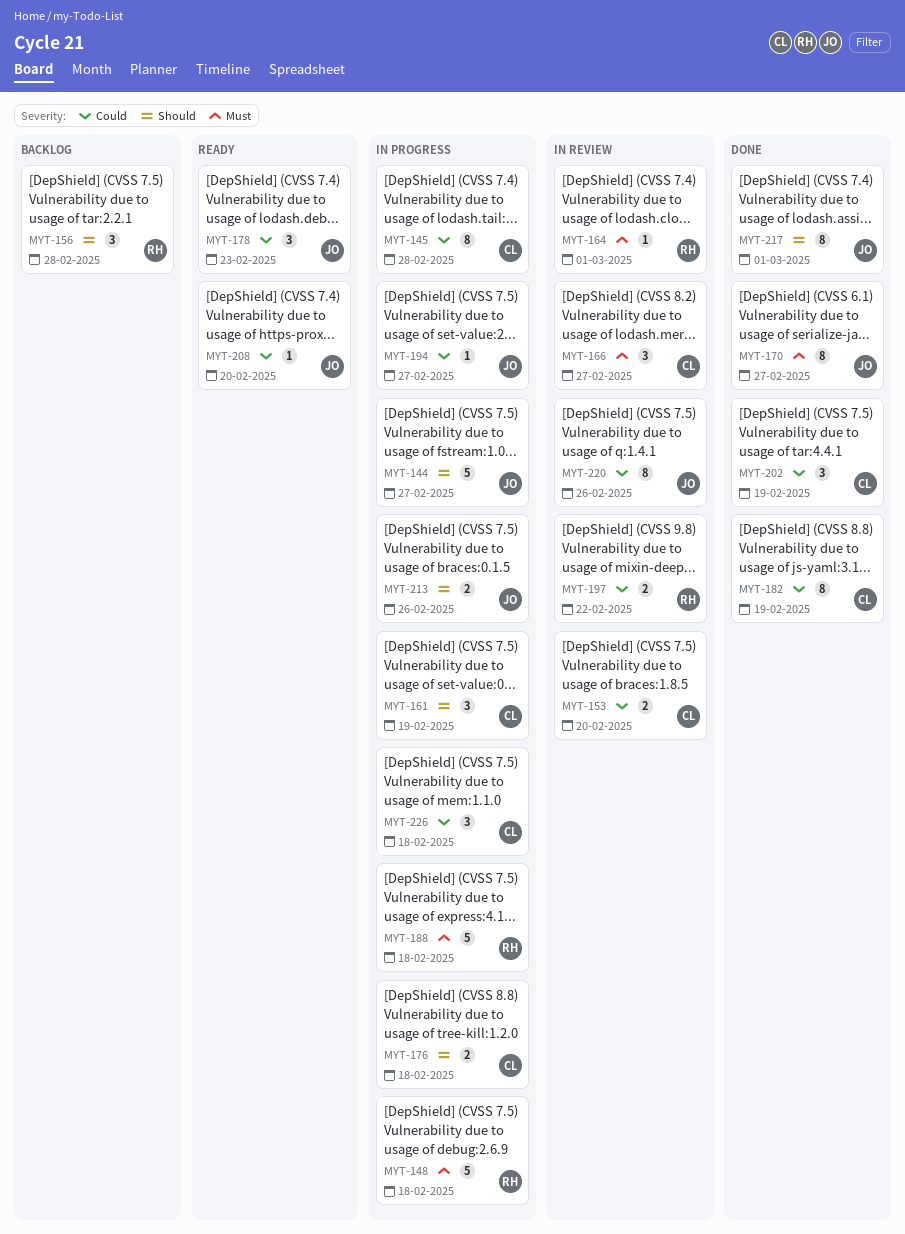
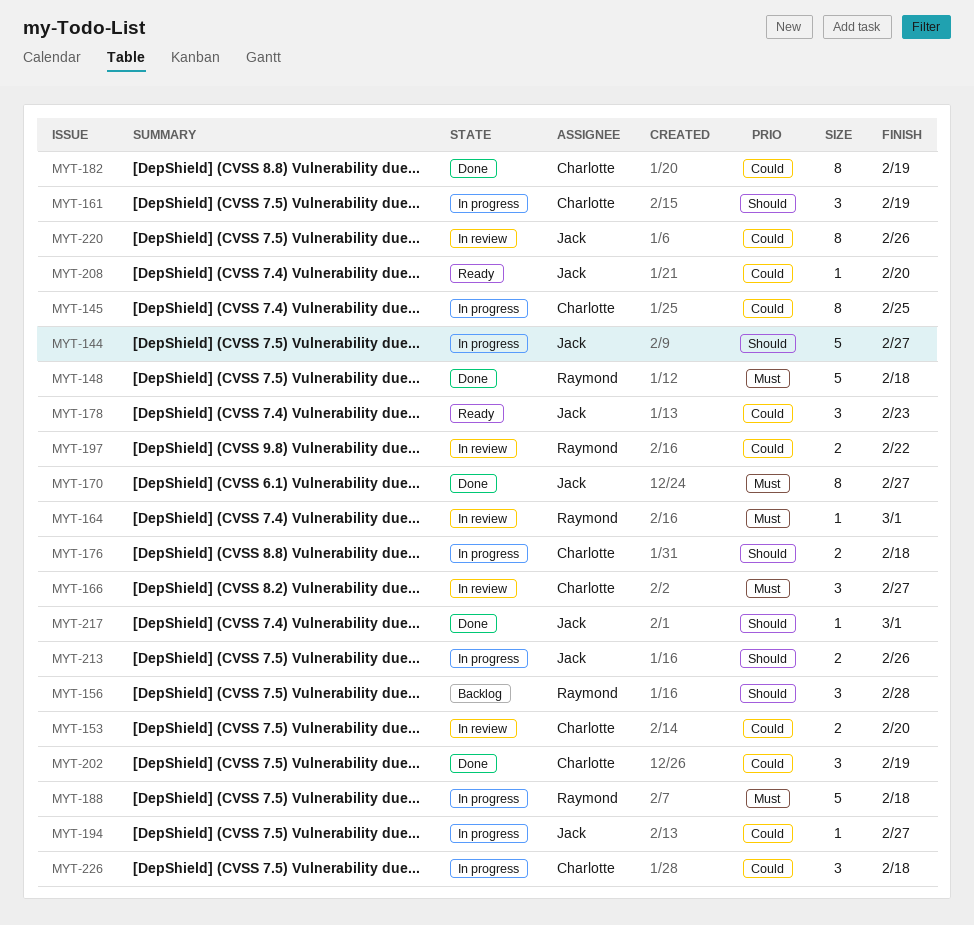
MYT-145, due: Feb 28 -> Feb 25
MYT-148, status: In progress -> Done
MYT-217, estimate: 8 -> 1

